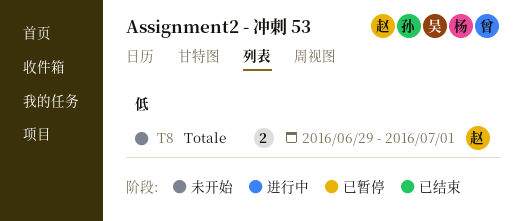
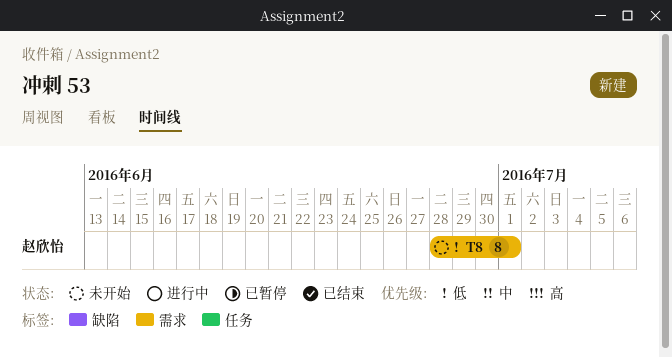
T8, estimate: 2 -> 8
T8, start: Jun 29 -> Jun 28

